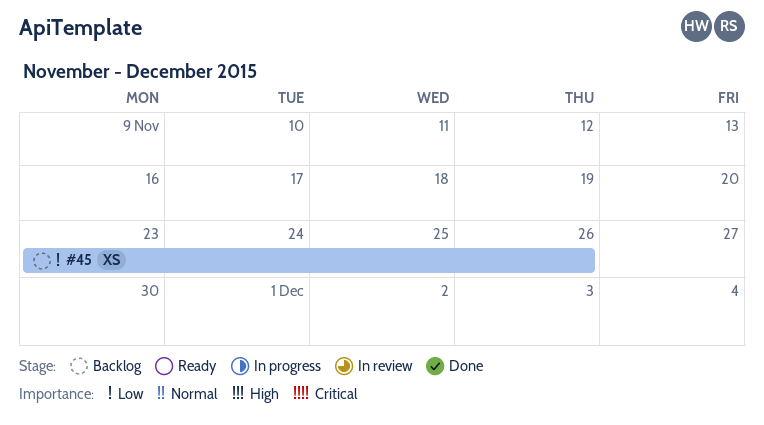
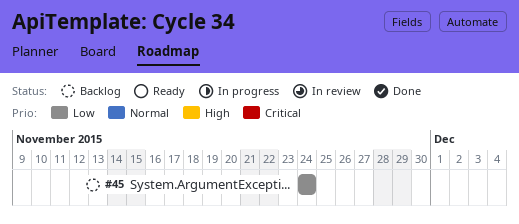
#45, start: Nov 23 -> Nov 24
#45, due: Nov 26 -> Nov 24

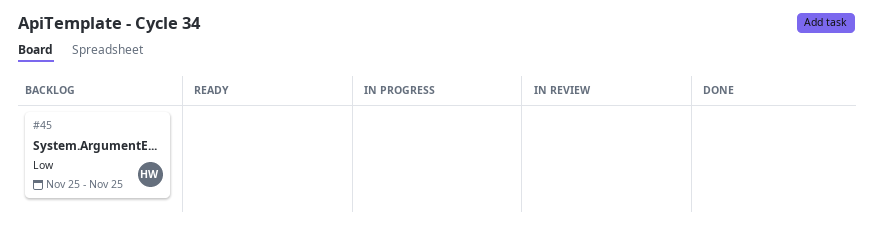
#45, start: Nov 24 -> Nov 25
#45, due: Nov 24 -> Nov 25

